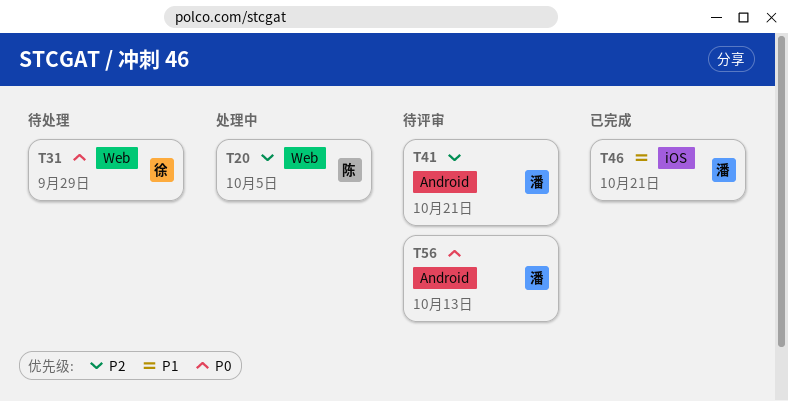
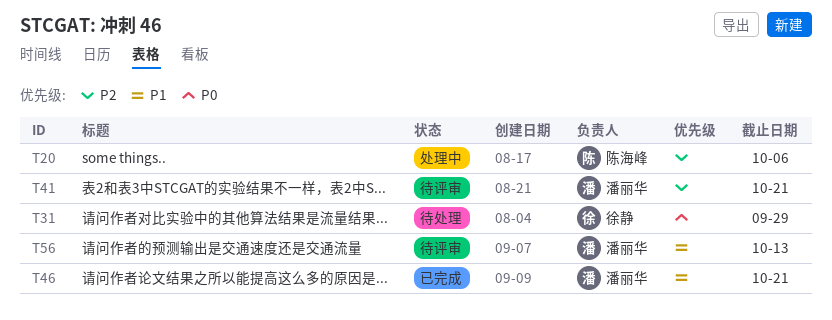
T20, due: Oct 5 -> Oct 6
T56, priority: P0 -> P1

